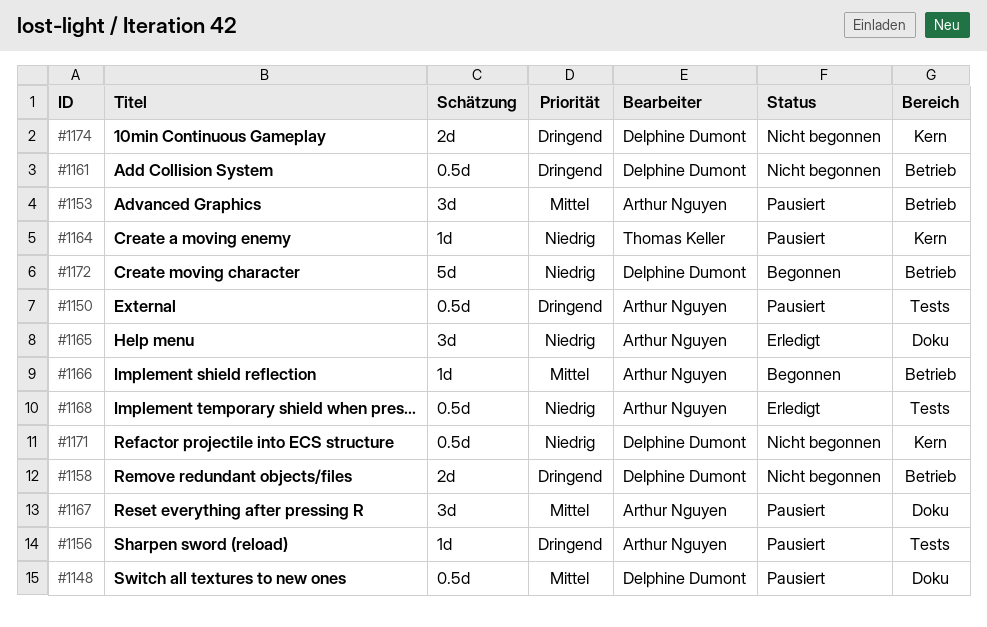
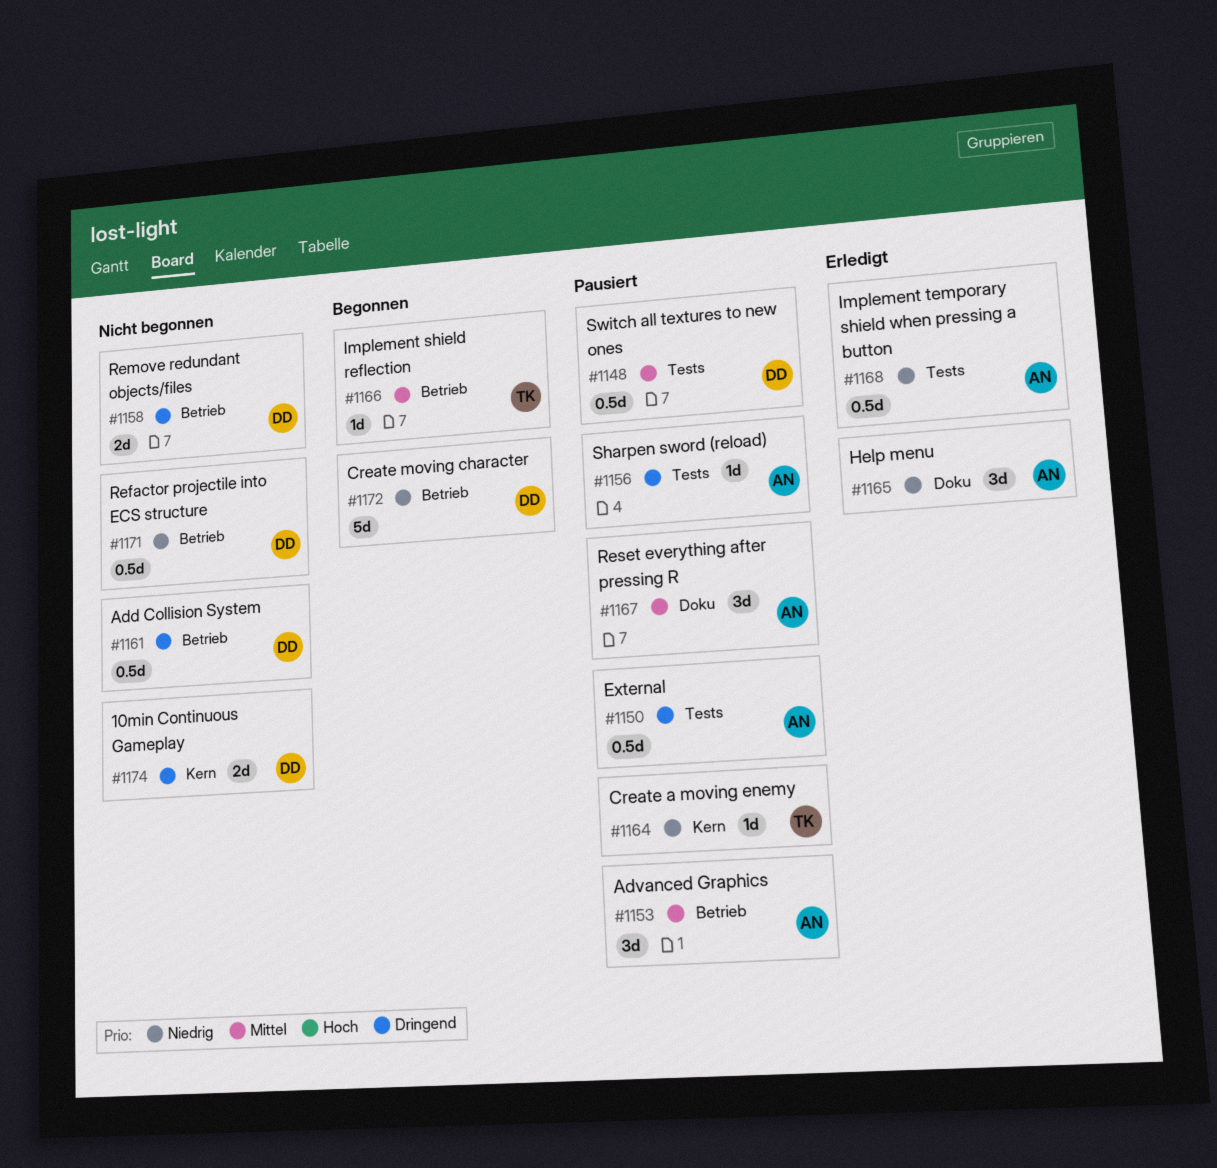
#1148, label: Doku -> Tests
#1166, owner: Arthur Nguyen -> Thomas Keller
#1171, label: Kern -> Betrieb

